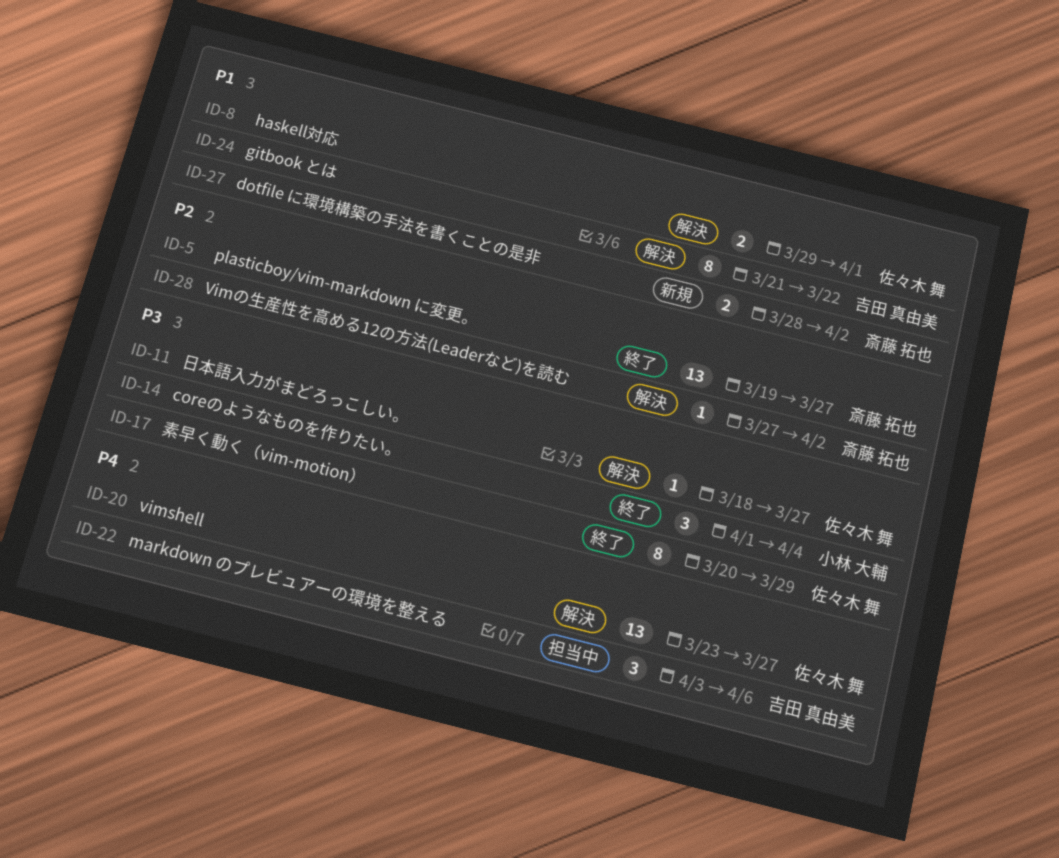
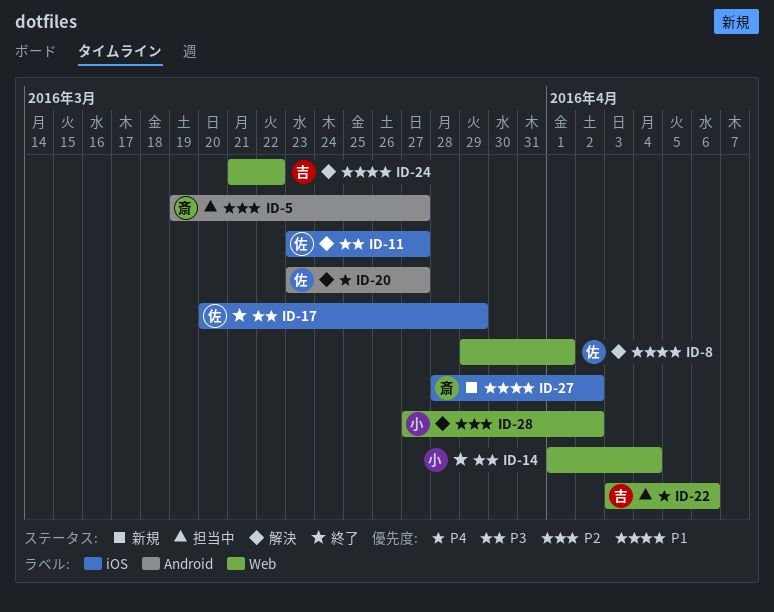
ID-5, status: 終了 -> 担当中
ID-11, start: Mar 18 -> Mar 23
ID-28, owner: 斎藤 拓也 -> 小林 大輔

